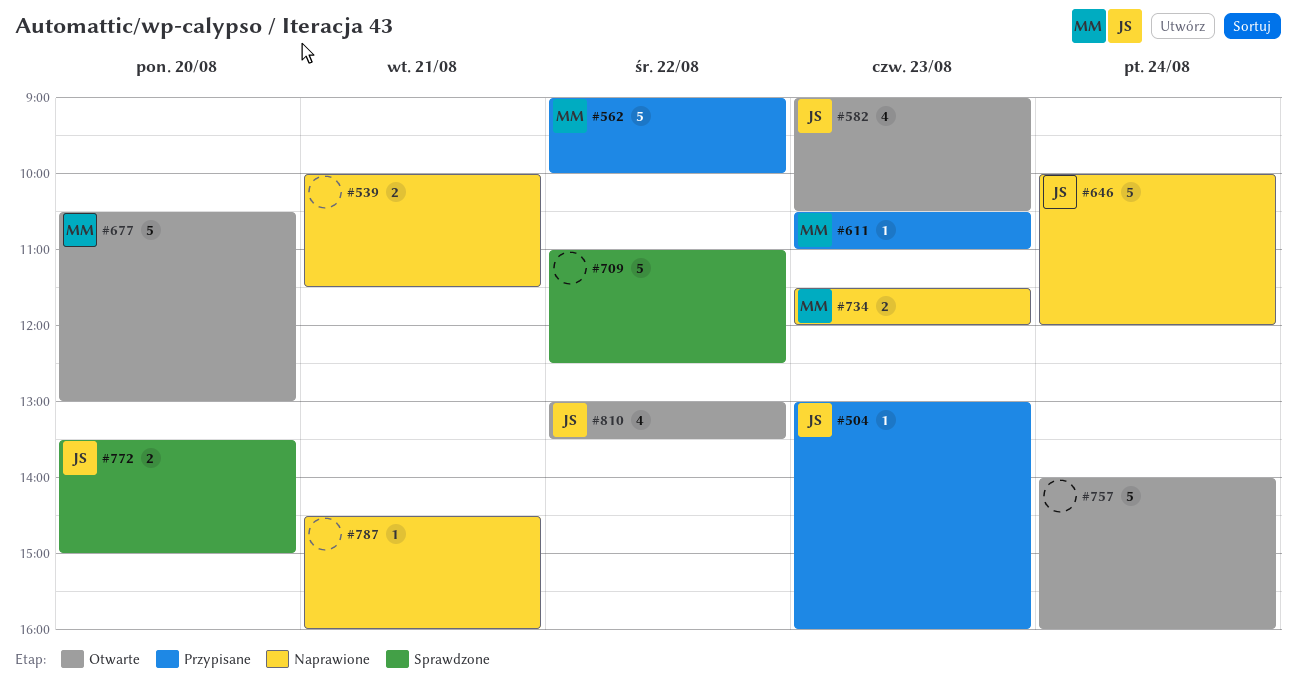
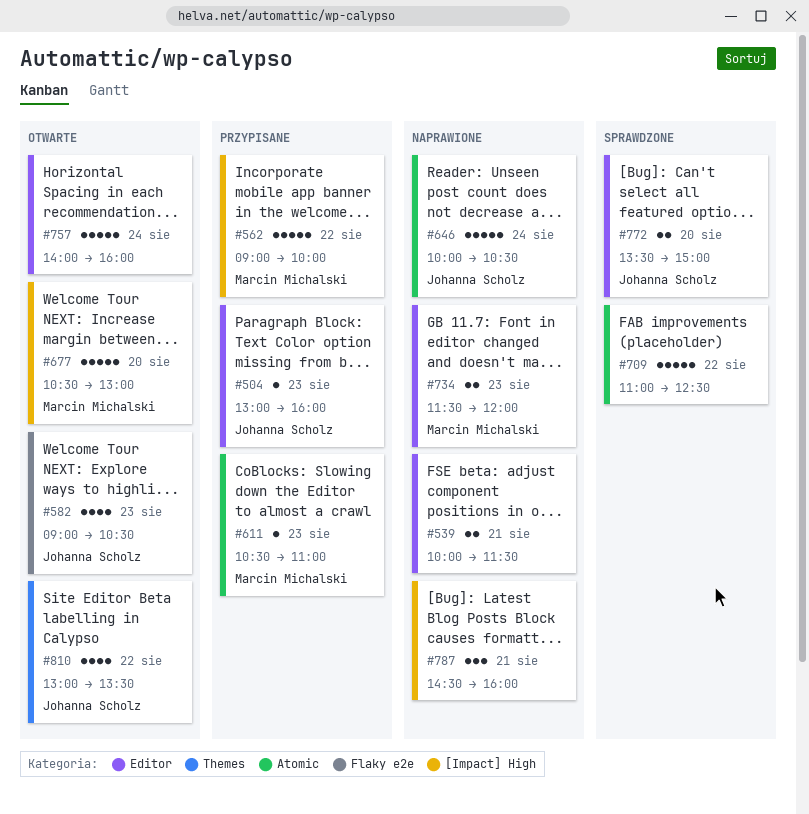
#646, ends: 12:00 -> 10:30
#787, estimate: 1 -> 3

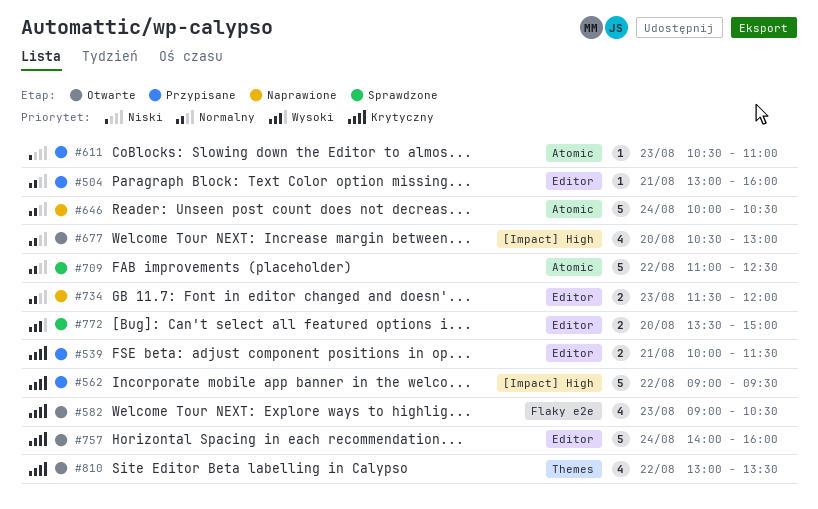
#504, day: Aug 23 -> Aug 21
#539, status: Naprawione -> Przypisane
#562, ends: 10:00 -> 09:30
#677, estimate: 5 -> 4
#787: present -> none

